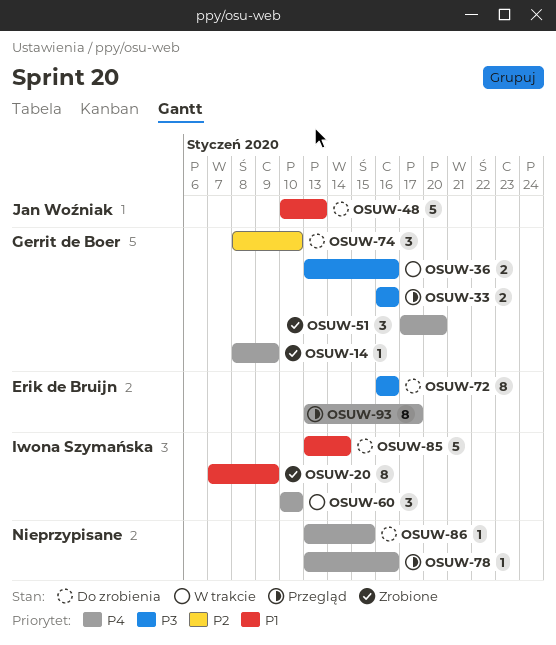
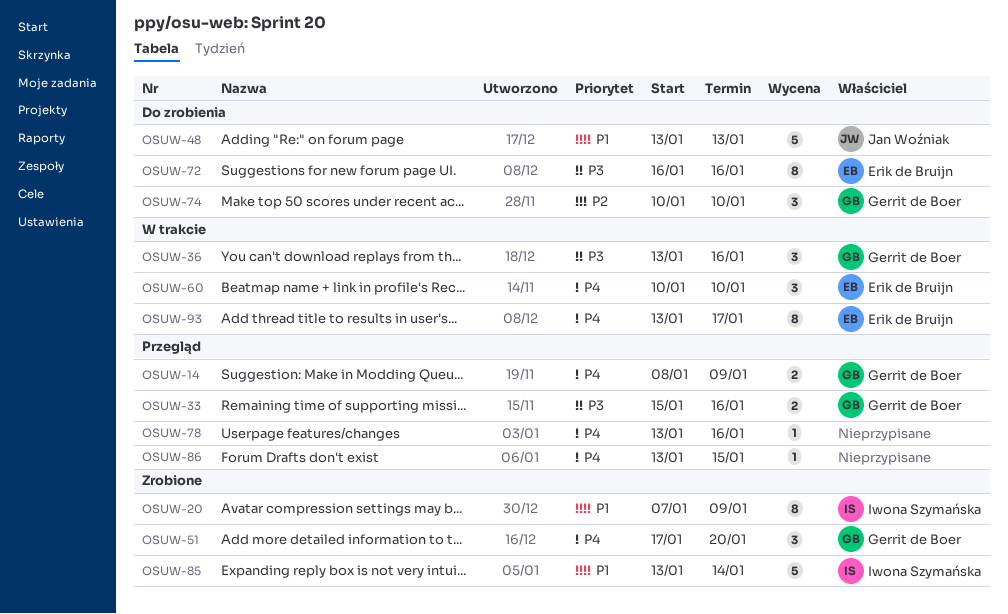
OSUW-14, status: Zrobione -> Przegląd
OSUW-14, estimate: 1 -> 2
OSUW-33, start: Jan 16 -> Jan 15
OSUW-36, estimate: 2 -> 3
OSUW-48, start: Jan 10 -> Jan 13
OSUW-60, owner: Iwona Szymańska -> Erik de Bruijn
OSUW-74, start: Jan 8 -> Jan 10
OSUW-85, status: Do zrobienia -> Zrobione
OSUW-86, status: Do zrobienia -> Przegląd
OSUW-93, status: Przegląd -> W trakcie

